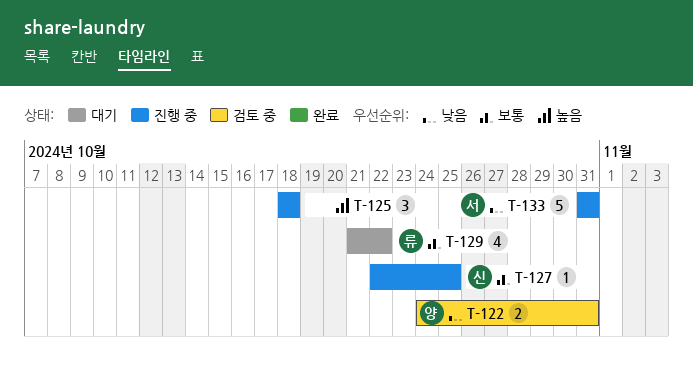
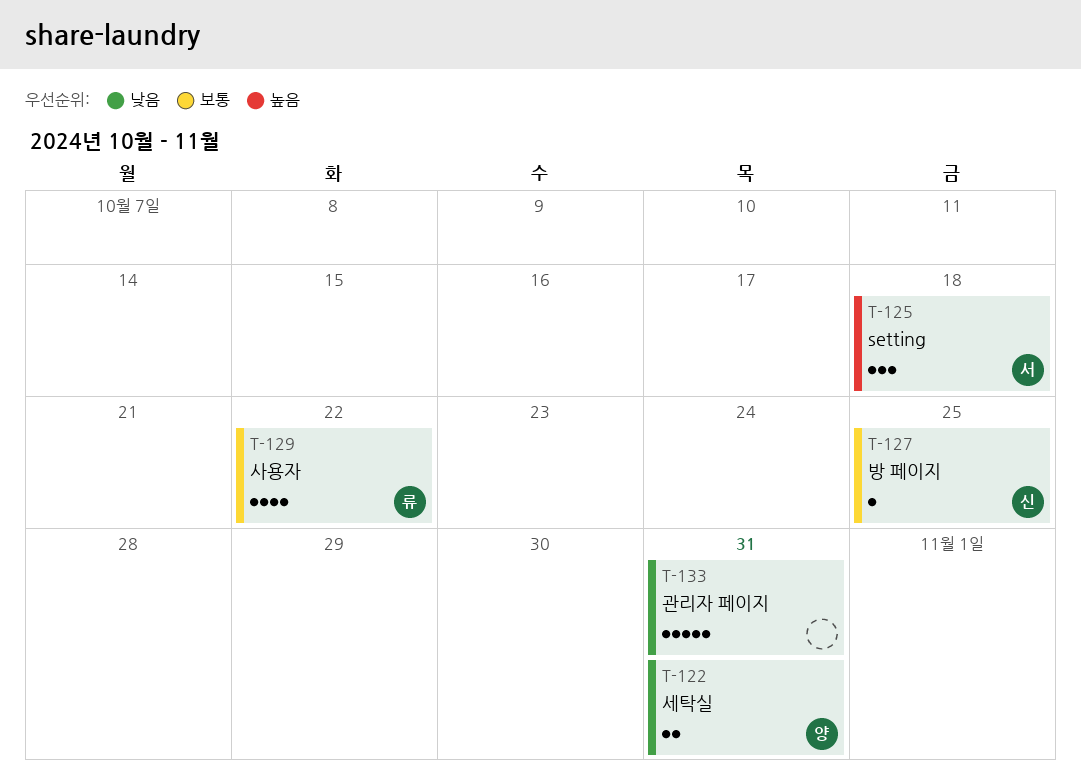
T-125, owner: none -> 서
T-133, owner: 서 -> none

